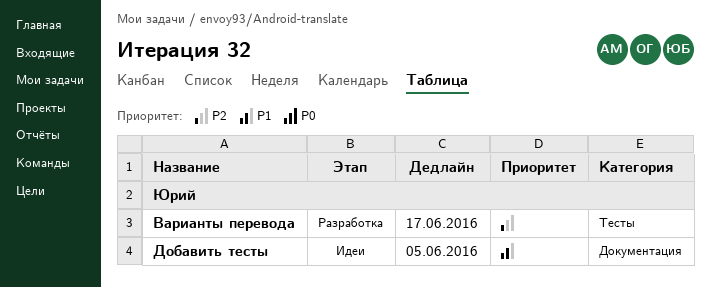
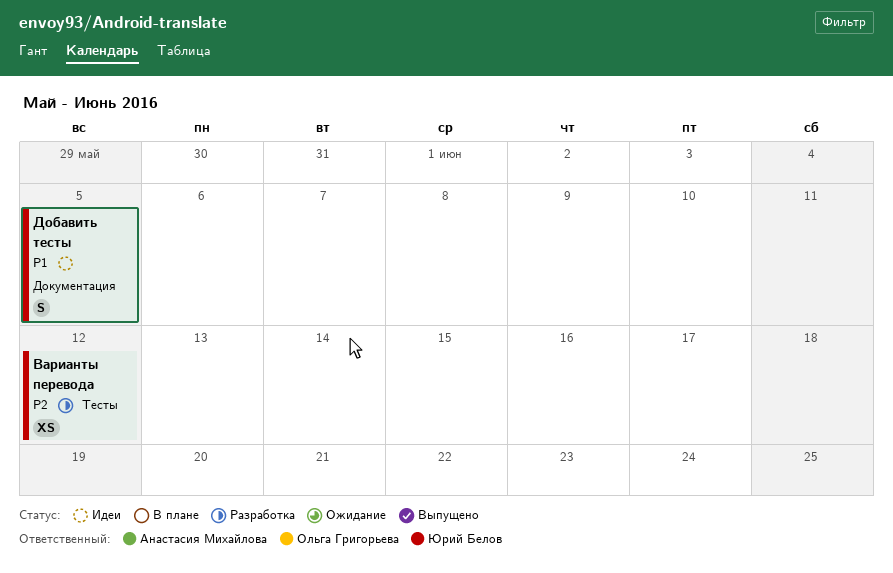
Варианты перевода, due: Jun 17 -> Jun 12

